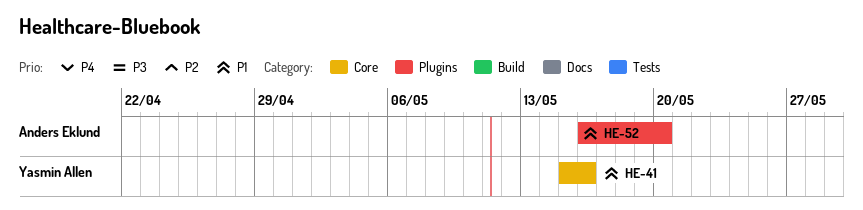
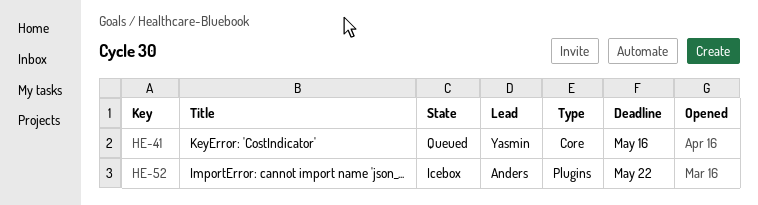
HE-52, due: May 20 -> May 22

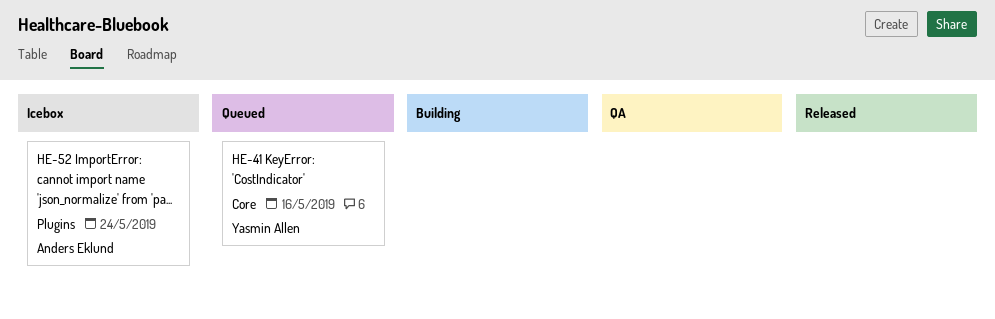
HE-52, due: May 22 -> May 24

